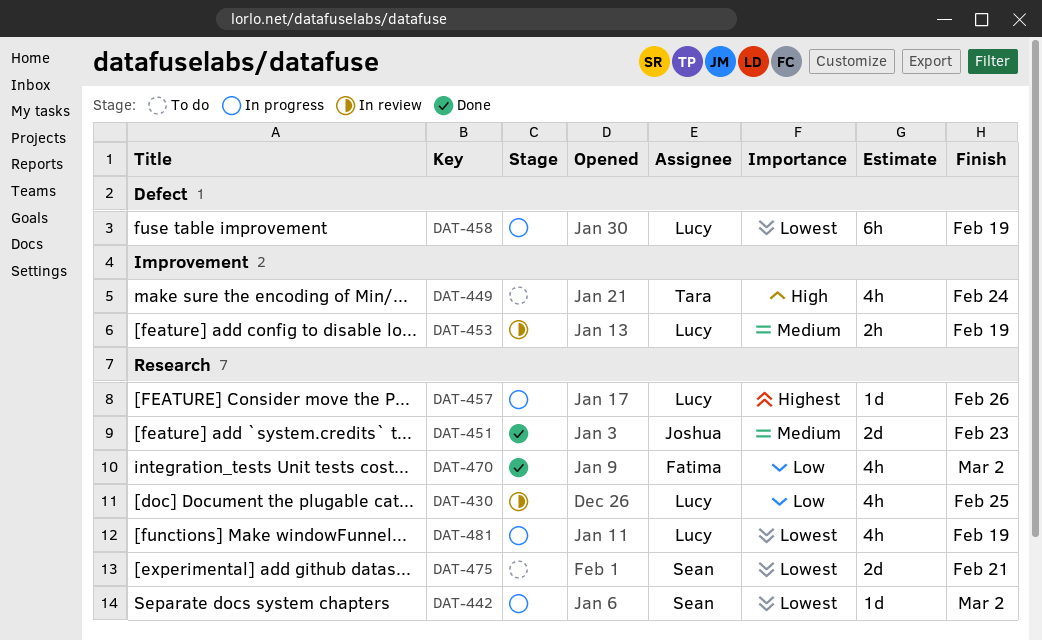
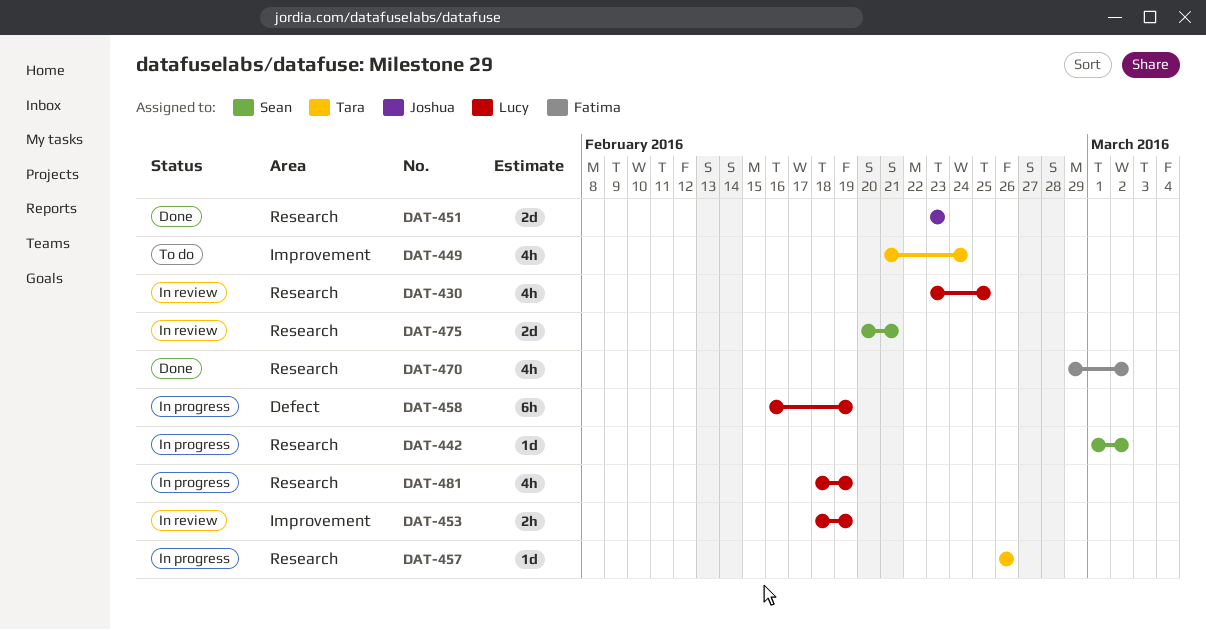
DAT-457, owner: Lucy -> Tara
DAT-475, status: To do -> In review

